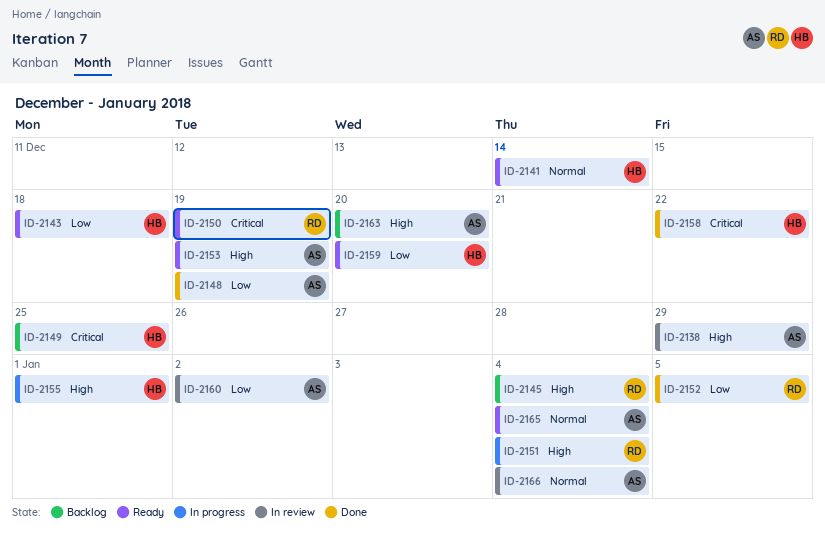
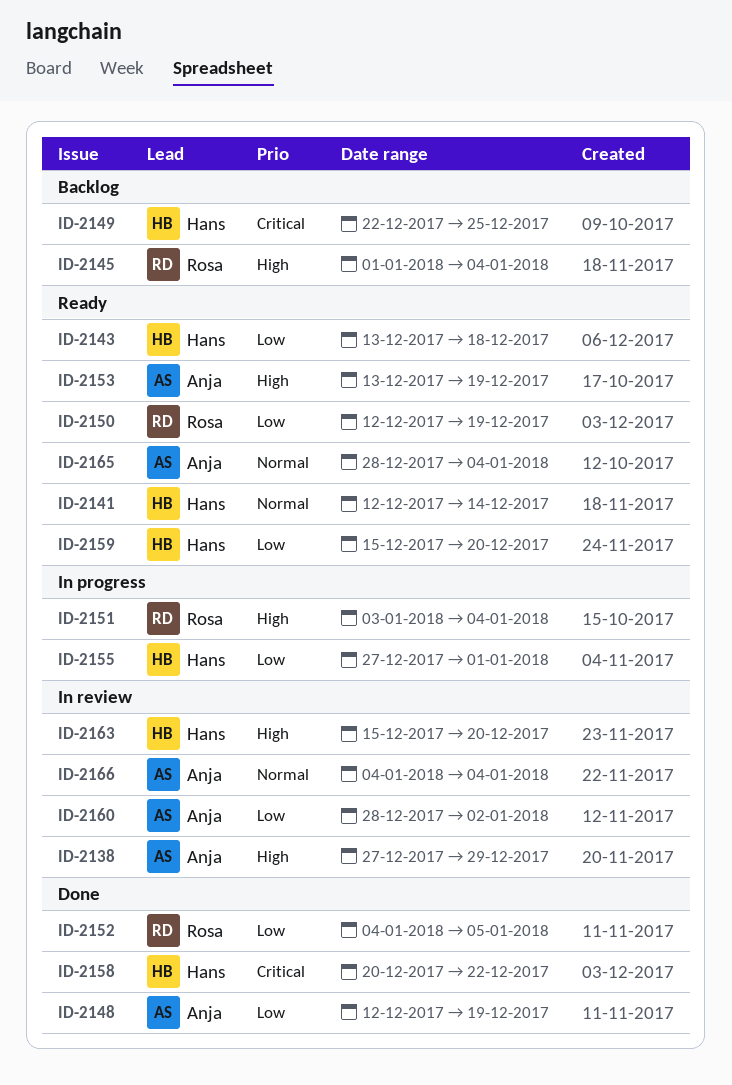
ID-2150, priority: Critical -> Low
ID-2155, priority: High -> Low
ID-2163, status: Backlog -> In review
ID-2163, owner: Anja -> Hans

